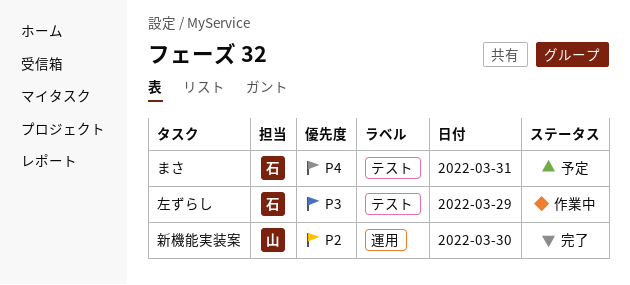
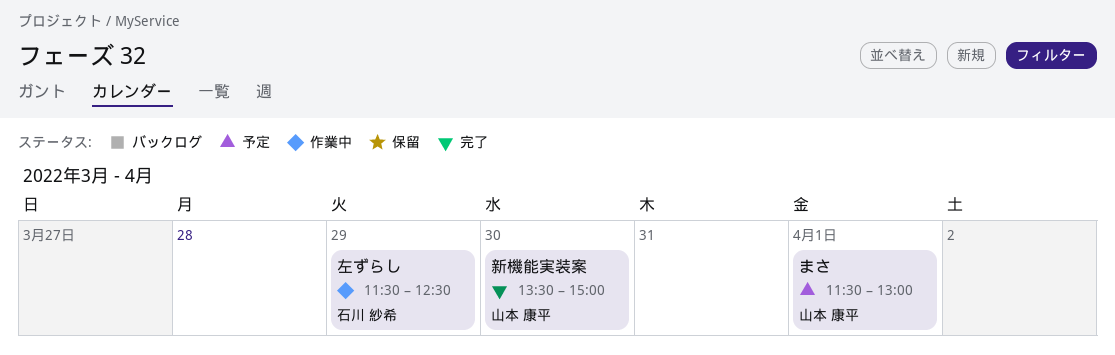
まさ, owner: 石川 紗希 -> 山本 康平
まさ, day: Mar 31 -> Apr 1

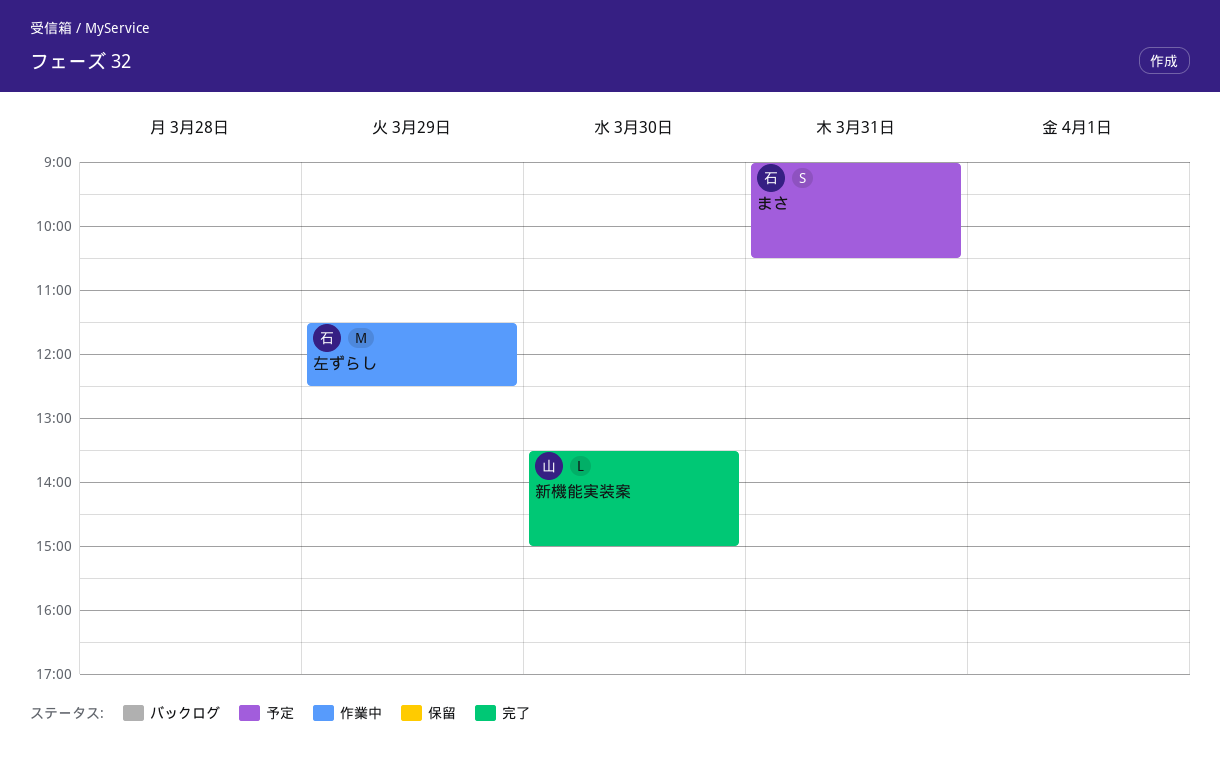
まさ, owner: 山本 康平 -> 石川 紗希
まさ, day: Apr 1 -> Mar 31
まさ, begins: 11:30 -> 09:00
まさ, ends: 13:00 -> 10:30

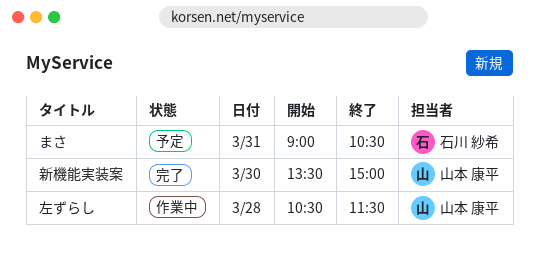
左ずらし, owner: 石川 紗希 -> 山本 康平
左ずらし, day: Mar 29 -> Mar 28
左ずらし, begins: 11:30 -> 10:30
左ずらし, ends: 12:30 -> 11:30

